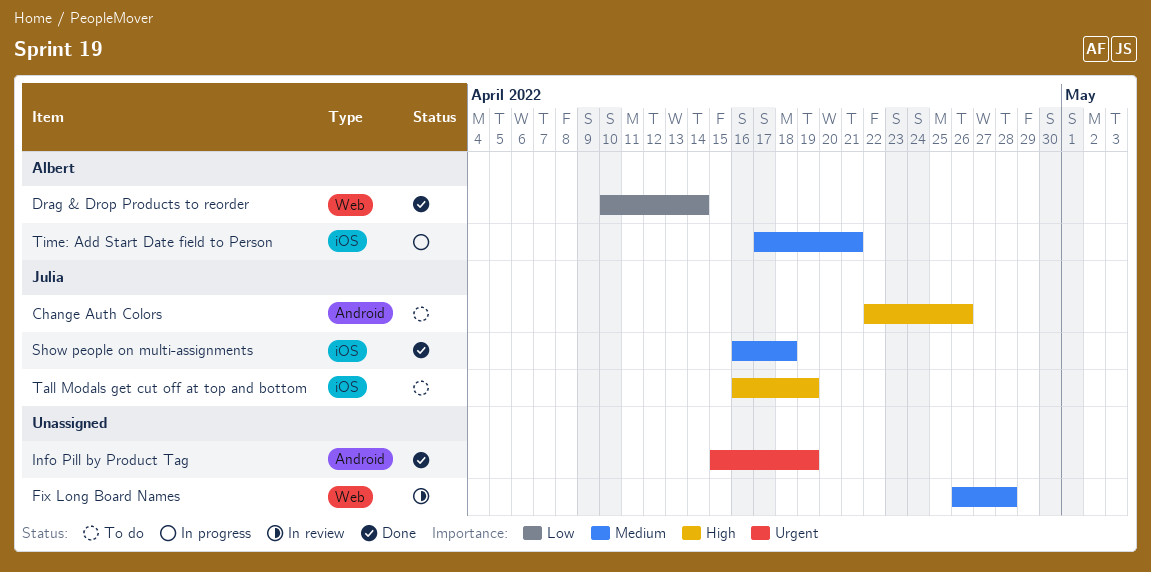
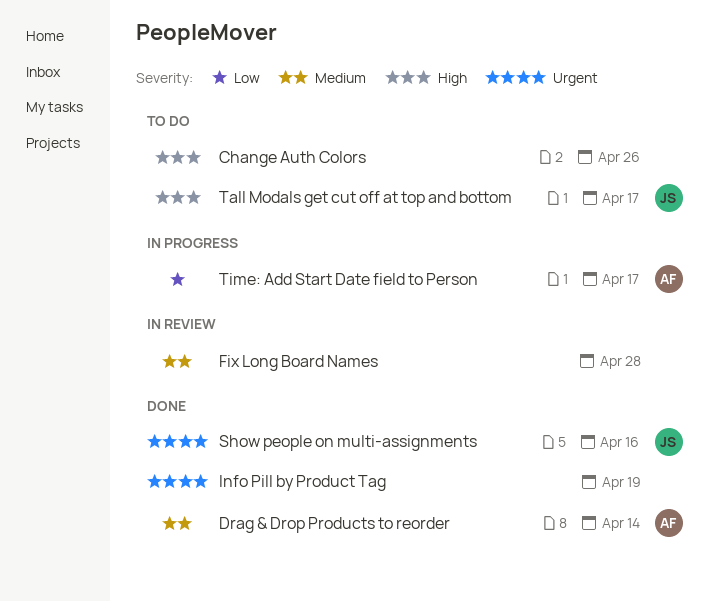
Change Auth Colors, owner: Julia -> none
Drag & Drop Products to reorder, priority: Low -> Medium
Show people on multi-assignments, priority: Medium -> Urgent
Show people on multi-assignments, due: Apr 18 -> Apr 16
Tall Modals get cut off at top and bottom, due: Apr 19 -> Apr 17
Time: Add Start Date field to Person, priority: Medium -> Low
Time: Add Start Date field to Person, due: Apr 21 -> Apr 17

